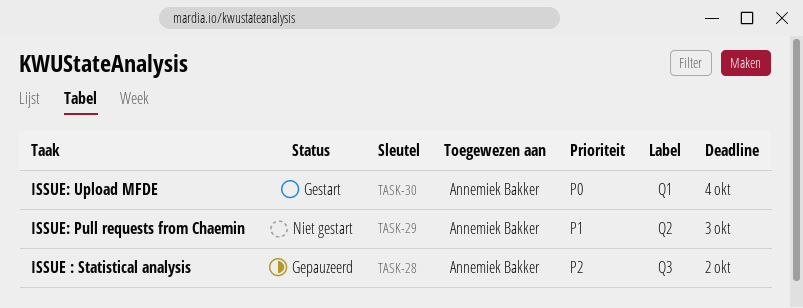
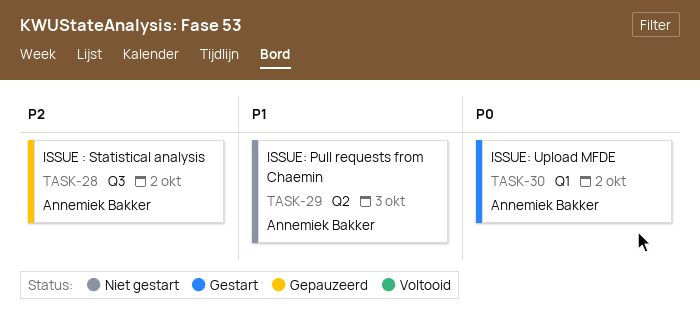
TASK-30, due: Oct 4 -> Oct 2

